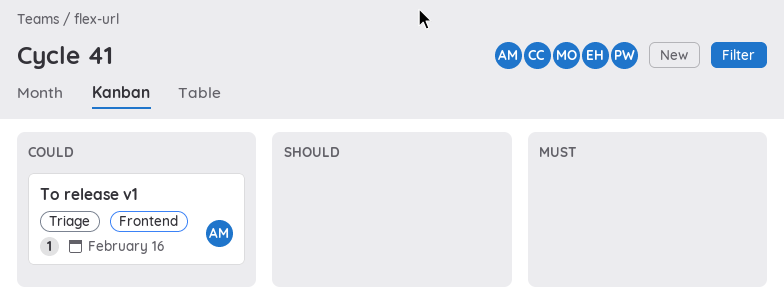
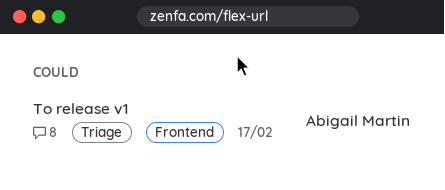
To release v1, due: Feb 16 -> Feb 17

